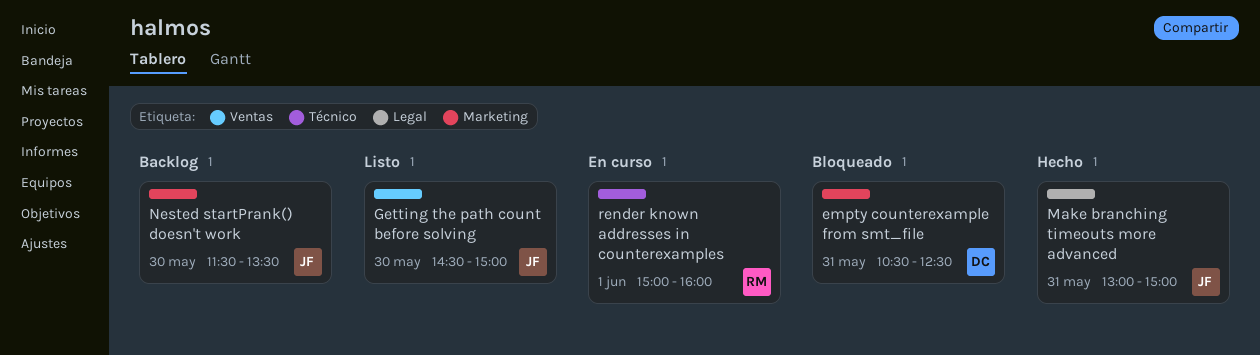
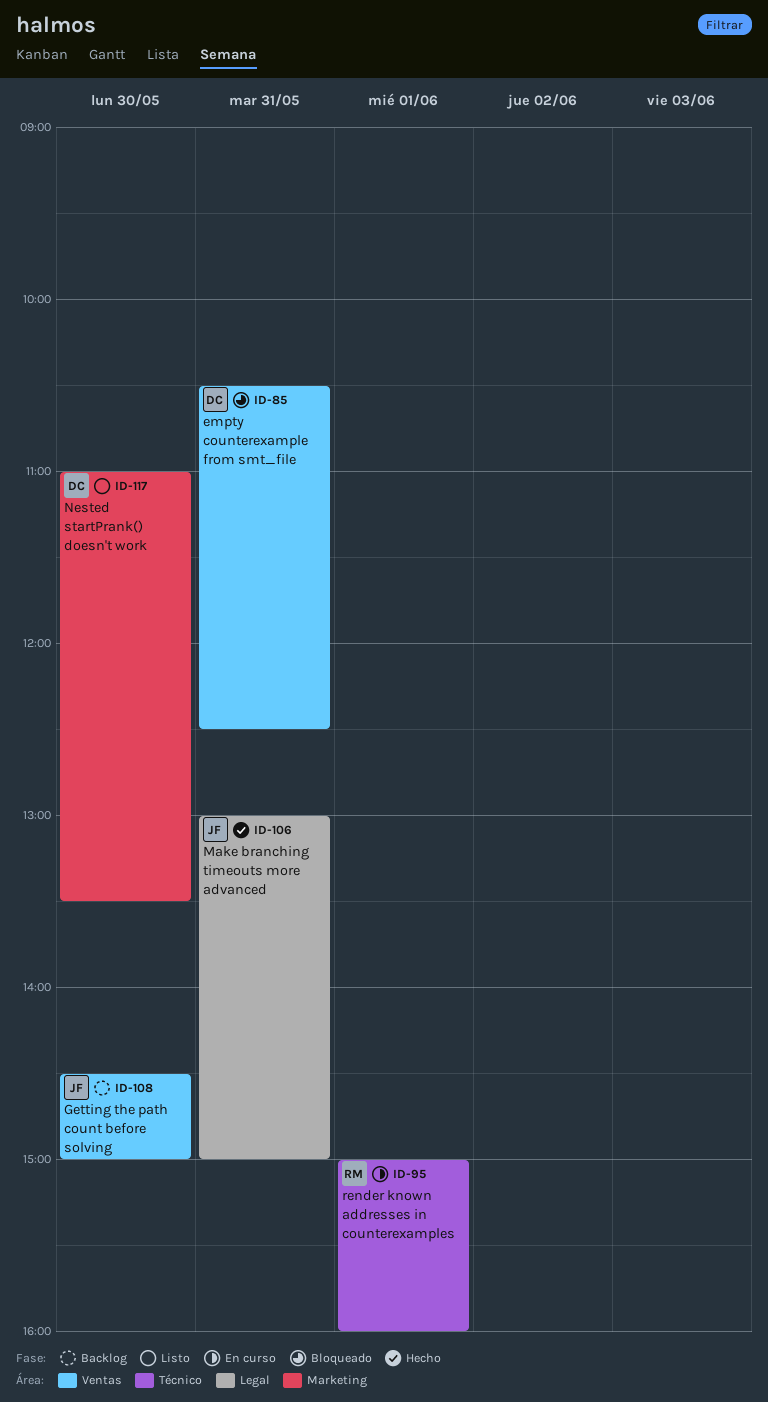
empty counterexample from smt_file, label: Marketing -> Ventas
Getting the path count before solving, status: Listo -> Backlog
Nested startPrank() doesn't work, status: Backlog -> Listo
Nested startPrank() doesn't work, owner: JF -> DC
Nested startPrank() doesn't work, begins: 11:30 -> 11:00

